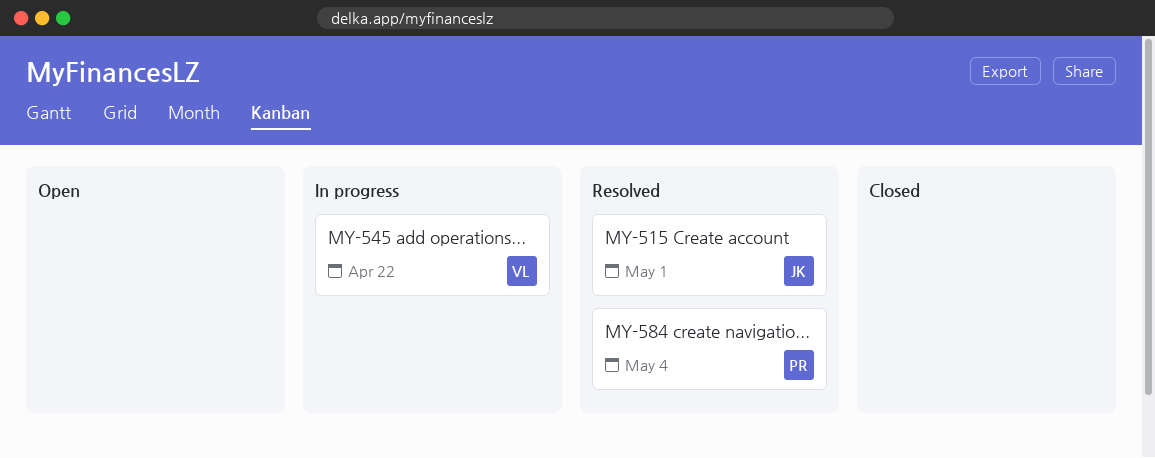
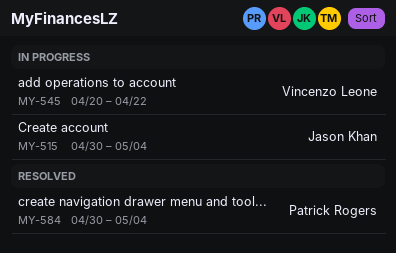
MY-515, status: Resolved -> In progress
MY-515, due: May 1 -> May 4

